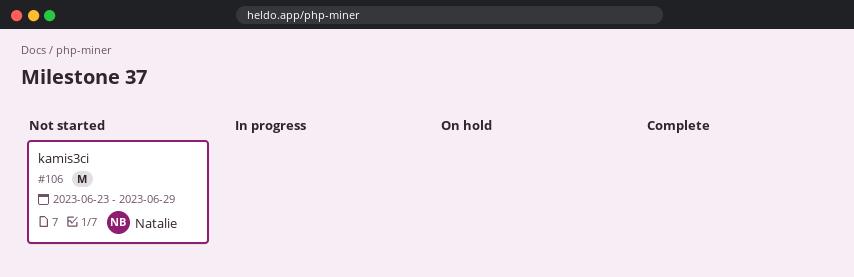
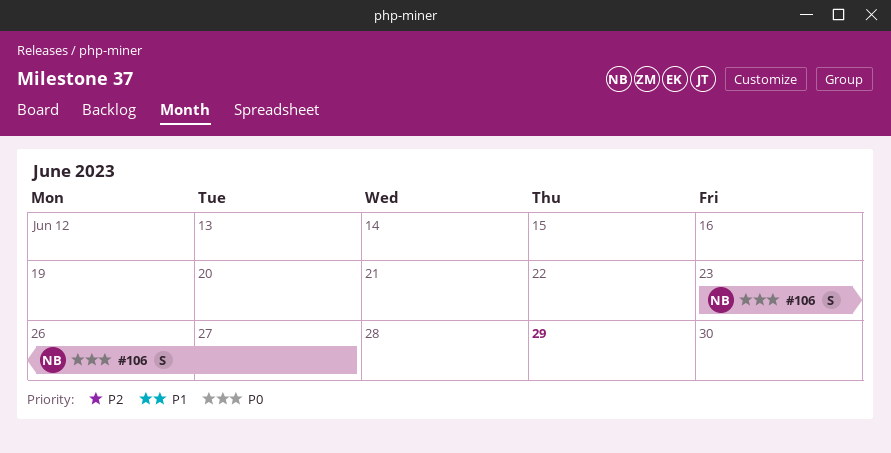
#106, estimate: M -> S
#106, due: Jun 29 -> Jun 27

